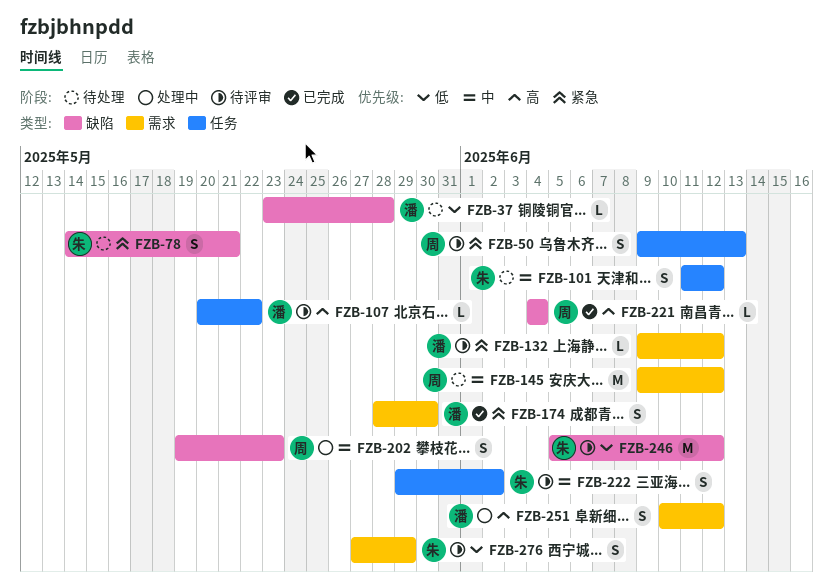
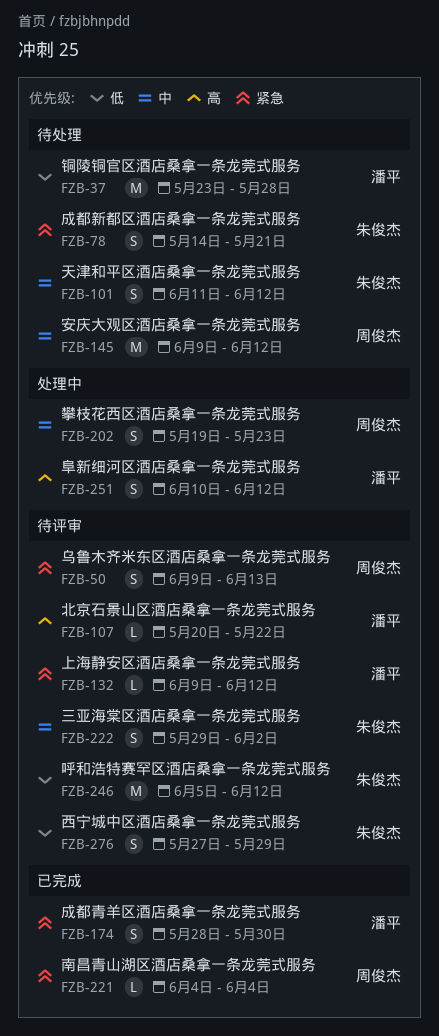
FZB-37, estimate: L -> M
FZB-221, priority: 高 -> 紧急

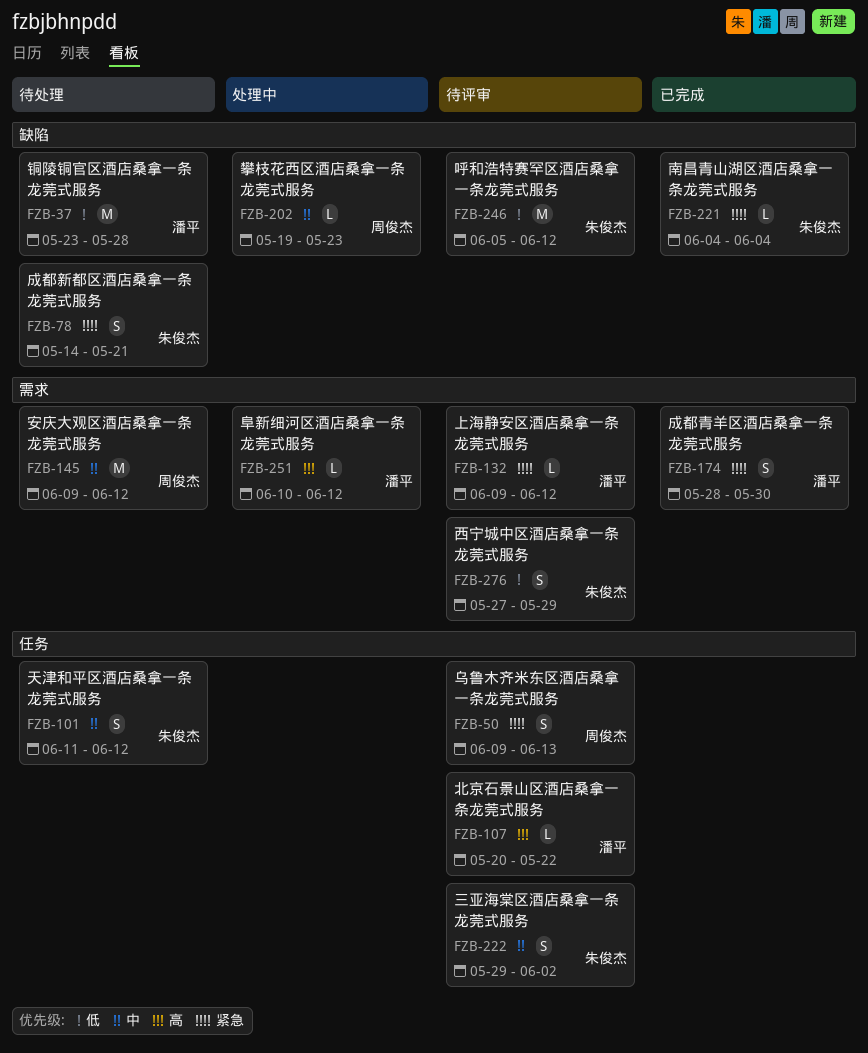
FZB-202, estimate: S -> L
FZB-221, owner: 周俊杰 -> 朱俊杰
FZB-251, estimate: S -> L

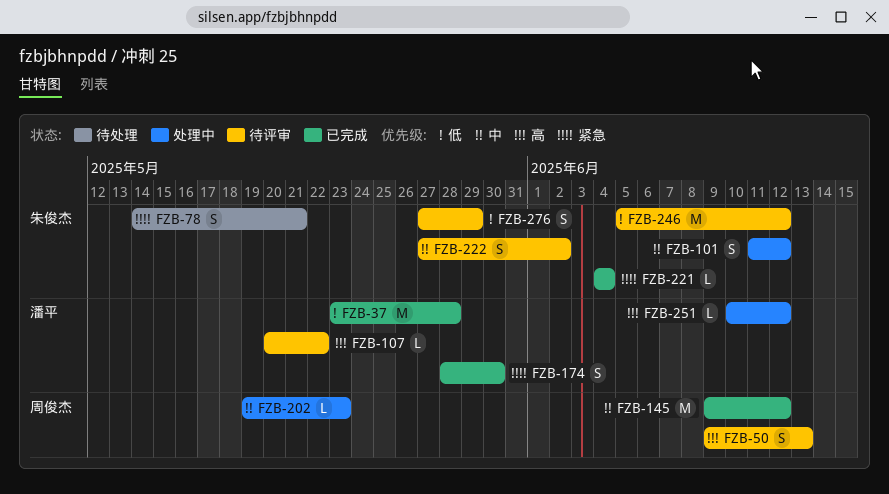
FZB-37, status: 待处理 -> 已完成
FZB-50, priority: 紧急 -> 高
FZB-101, status: 待处理 -> 处理中
FZB-132: present -> none
FZB-145, status: 待处理 -> 已完成
FZB-222, start: May 29 -> May 27

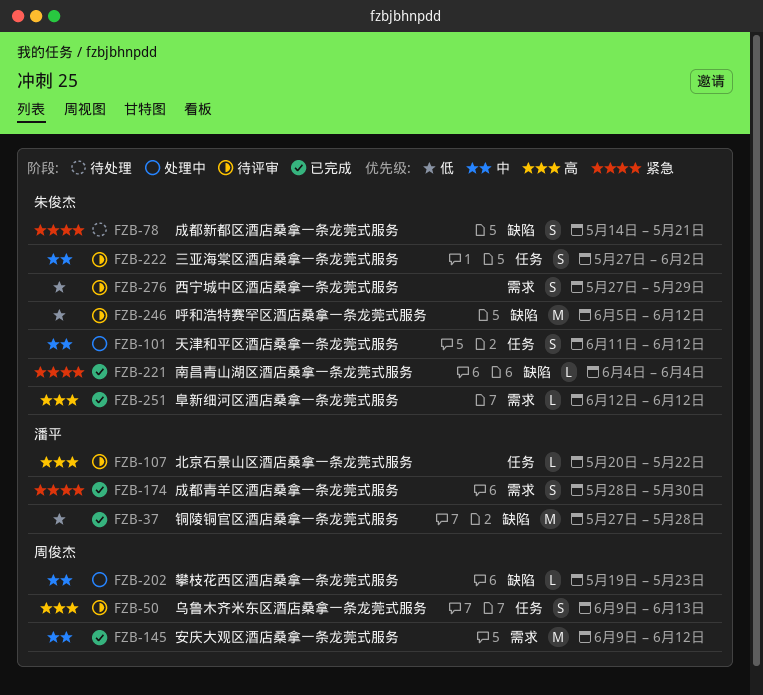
FZB-37, start: May 23 -> May 27
FZB-251, status: 处理中 -> 已完成
FZB-251, owner: 潘平 -> 朱俊杰
FZB-251, start: Jun 10 -> Jun 12

